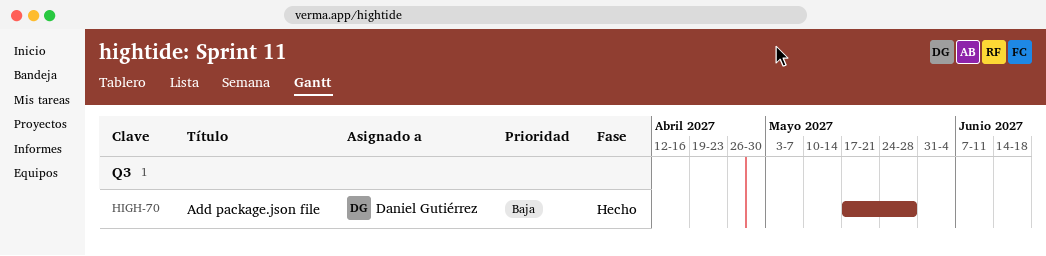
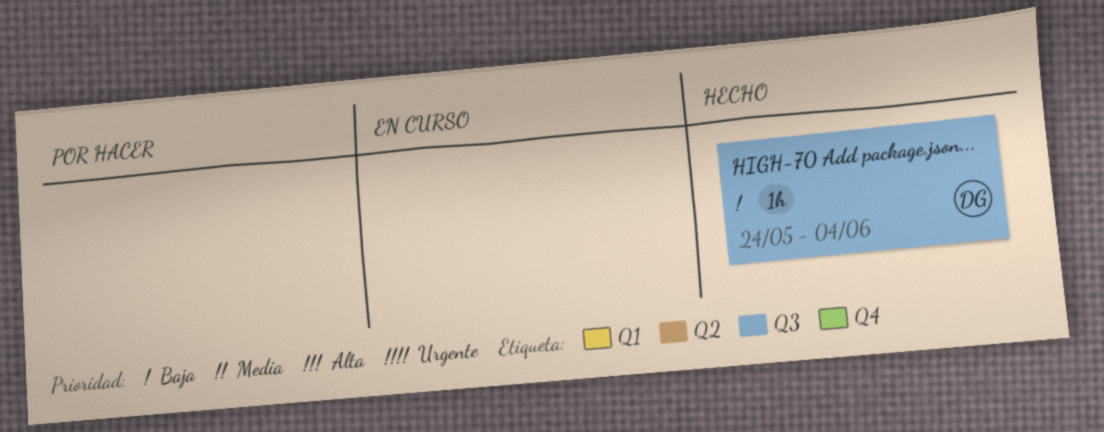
HIGH-70, start: May 17 -> May 24
HIGH-70, due: May 28 -> Jun 4

